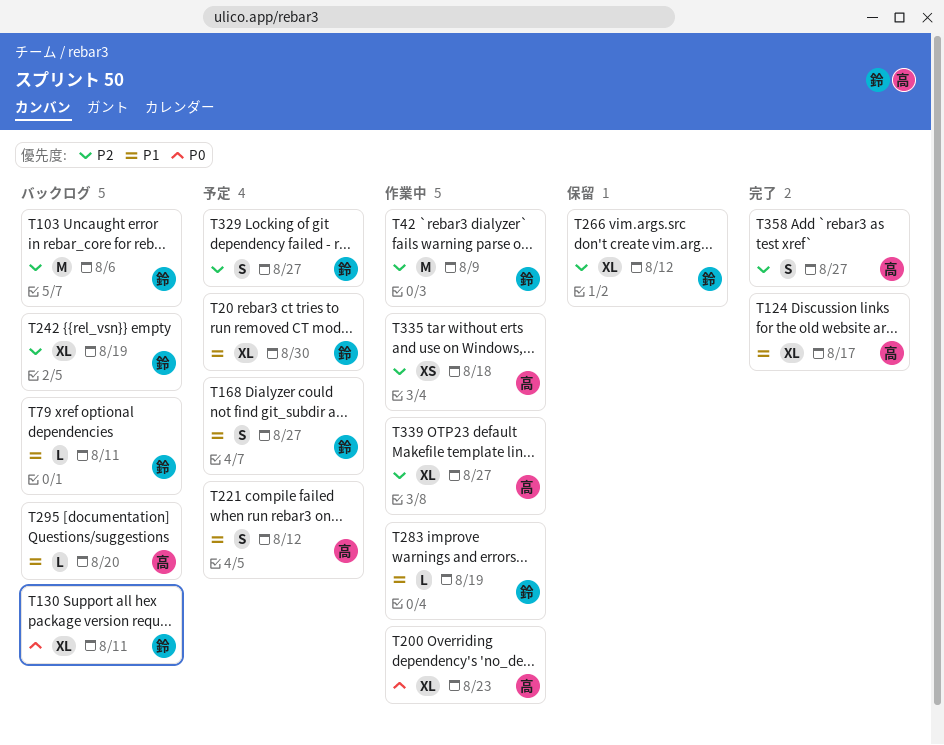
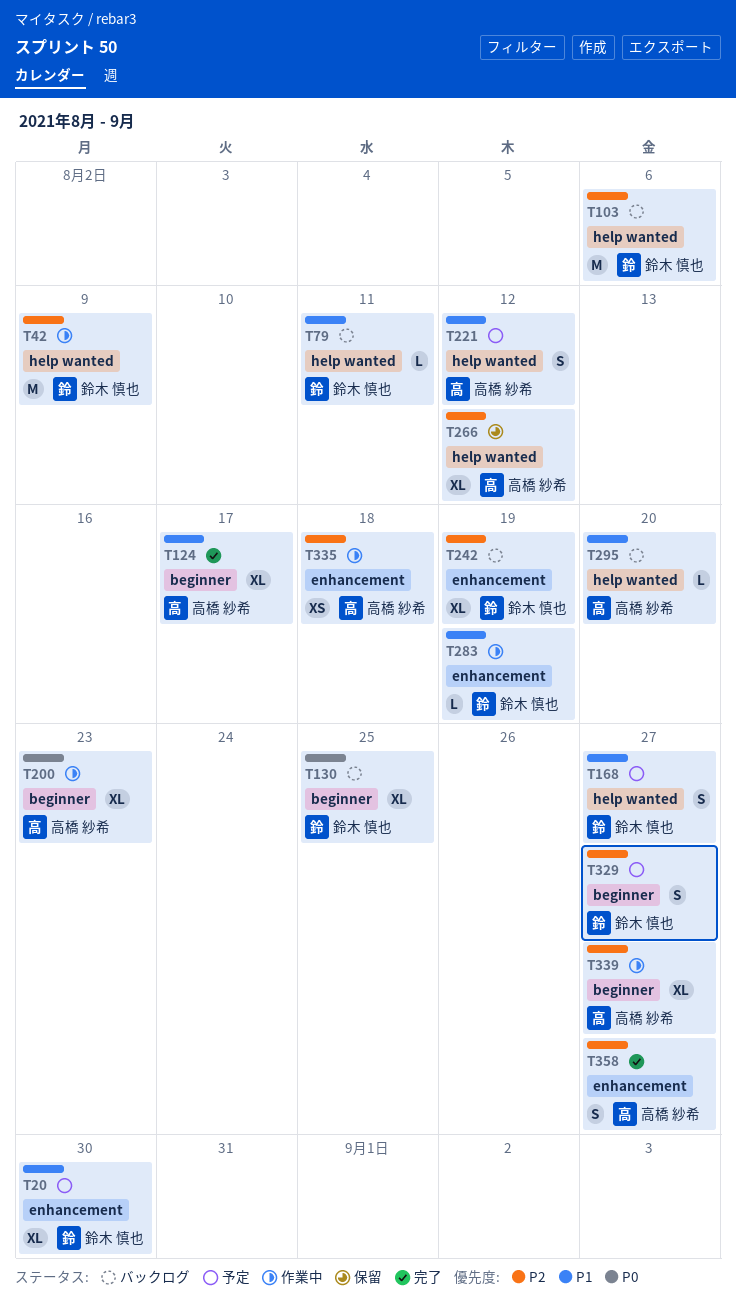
T130, due: Aug 11 -> Aug 25
T266, owner: 鈴木 慎也 -> 高橋 紗希

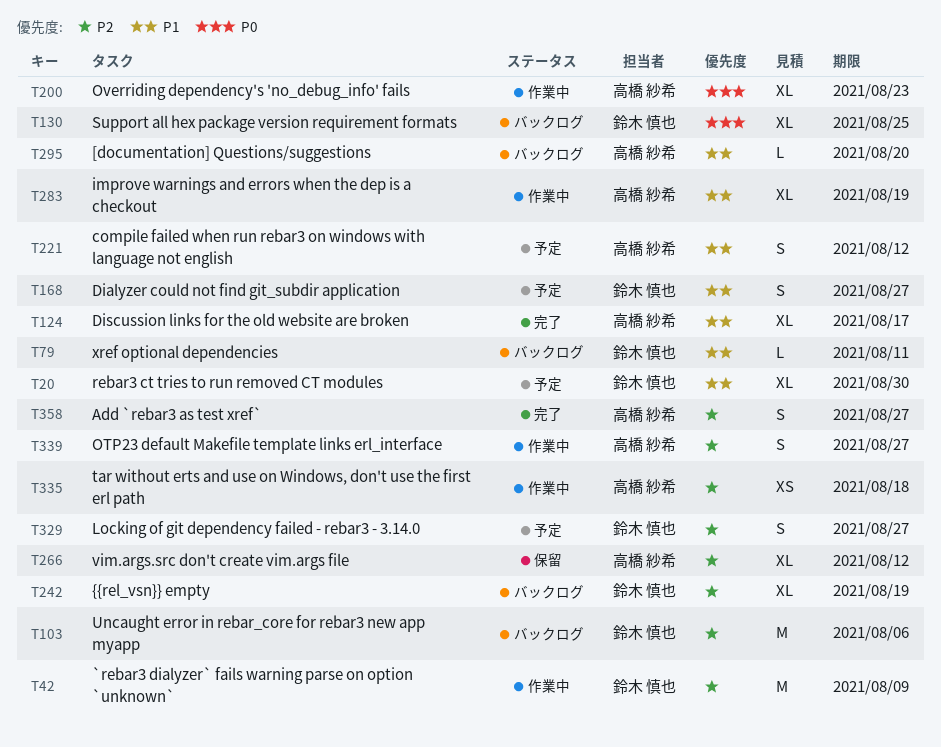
T283, owner: 鈴木 慎也 -> 高橋 紗希
T283, estimate: L -> XL
T339, estimate: XL -> S

